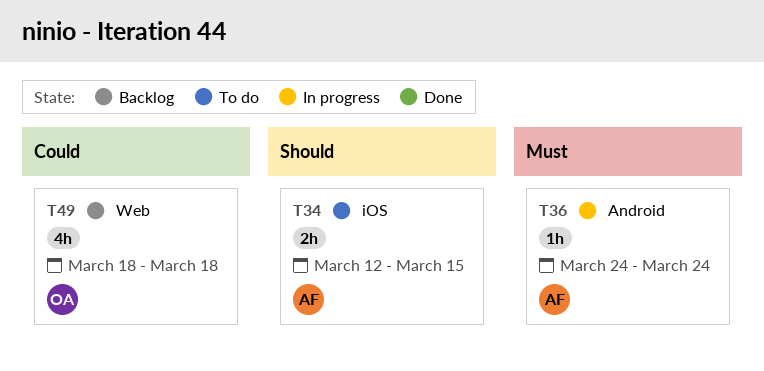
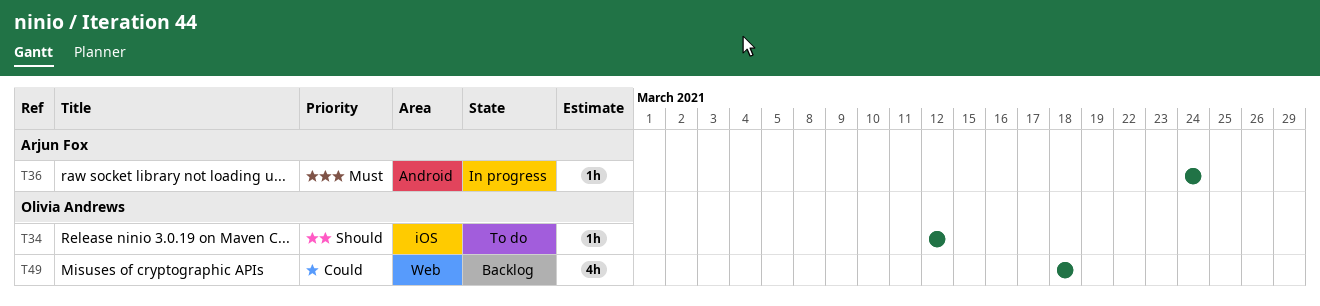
T34, owner: Arjun Fox -> Olivia Andrews
T34, estimate: 2h -> 1h
T34, due: Mar 15 -> Mar 12

